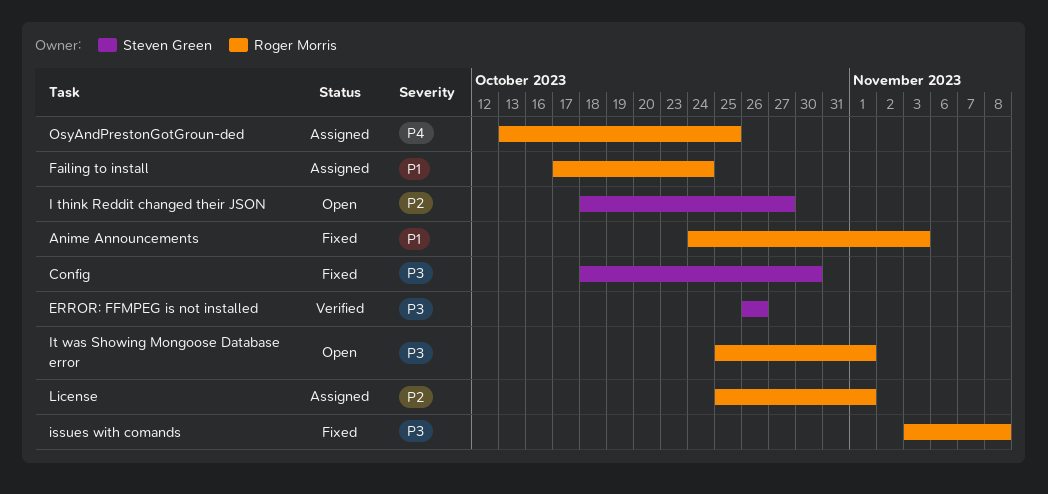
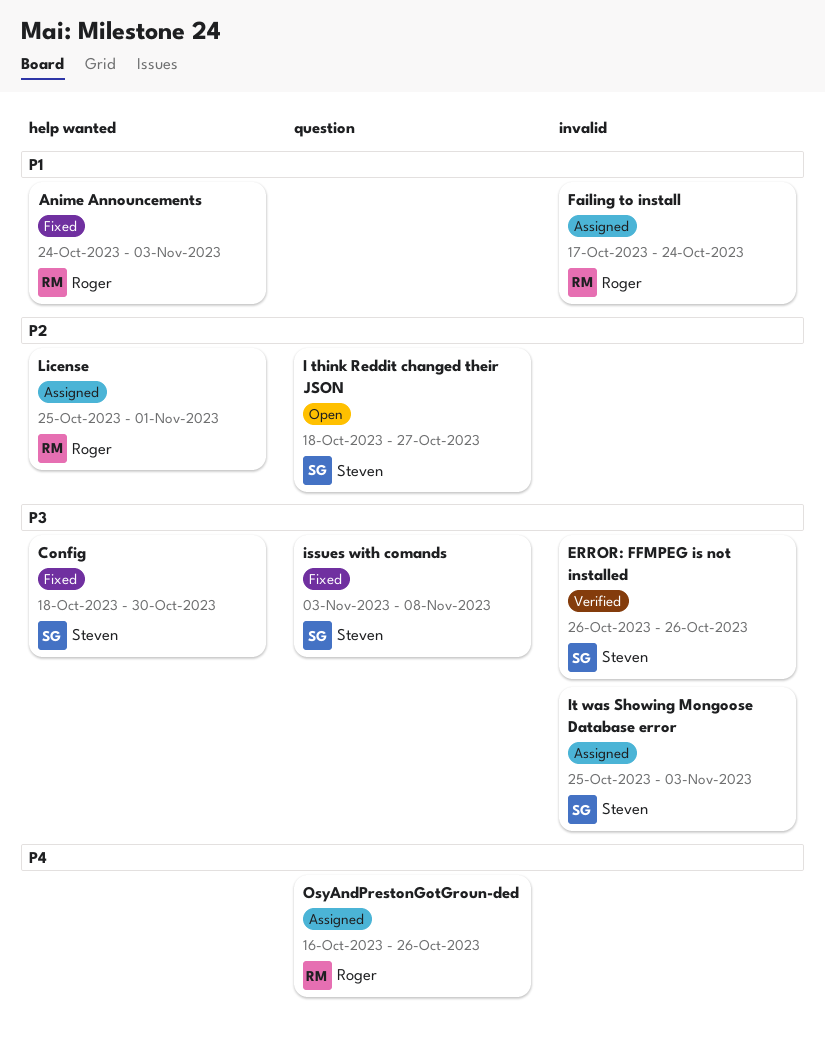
issues with comands, owner: Roger Morris -> Steven Green
It was Showing Mongoose Database error, status: Open -> Assigned
It was Showing Mongoose Database error, owner: Roger Morris -> Steven Green
It was Showing Mongoose Database error, due: Nov 1 -> Nov 3
OsyAndPrestonGotGroun-ded, start: Oct 13 -> Oct 16
OsyAndPrestonGotGroun-ded, due: Oct 25 -> Oct 26

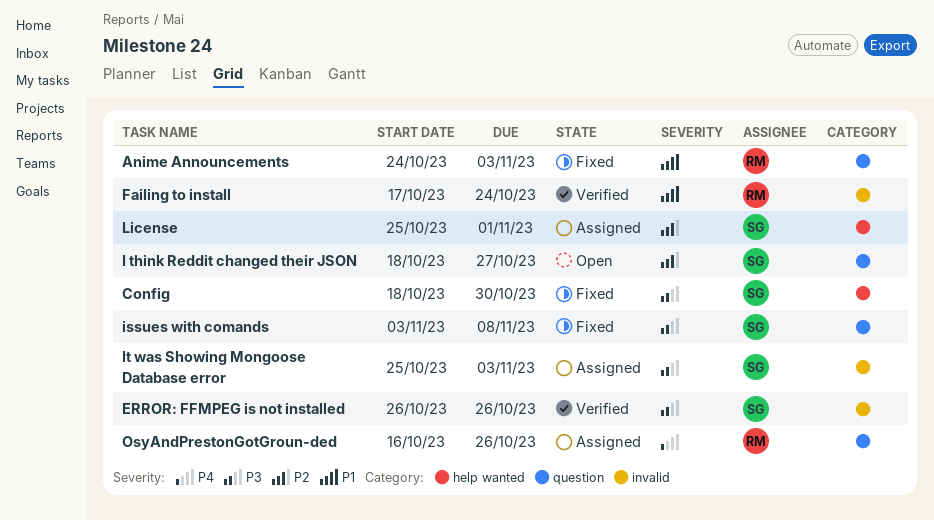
Anime Announcements, label: help wanted -> question
Failing to install, status: Assigned -> Verified
License, owner: Roger -> Steven

